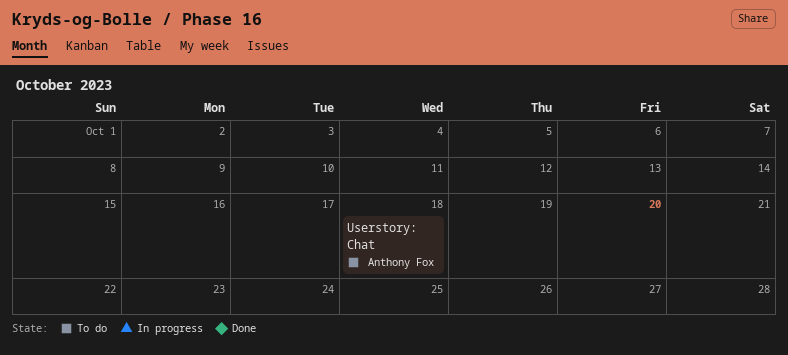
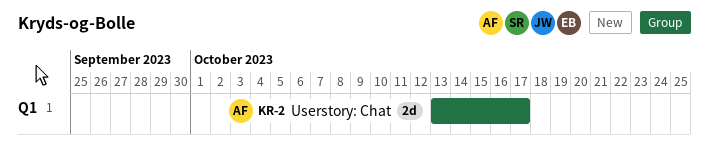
Userstory: Chat, due: Oct 18 -> Oct 17

